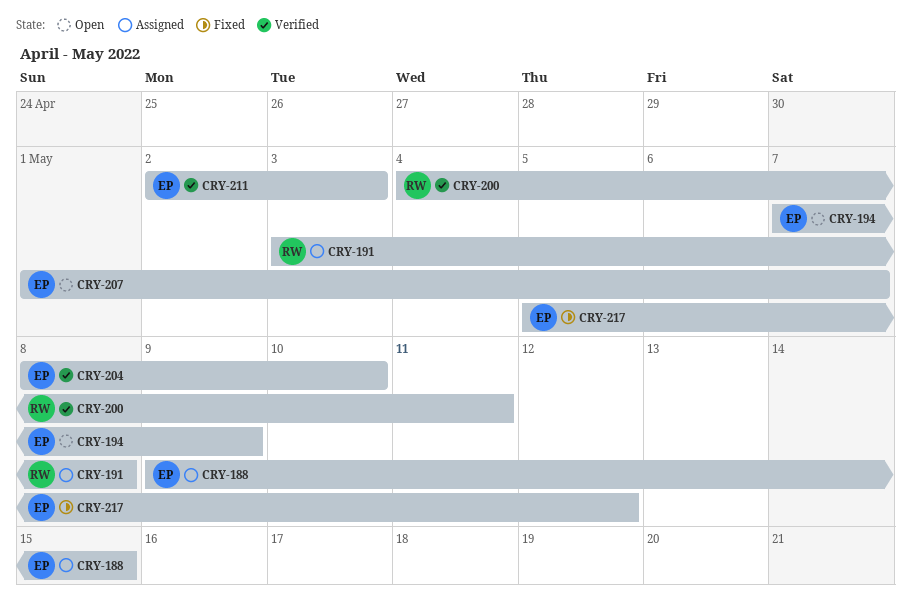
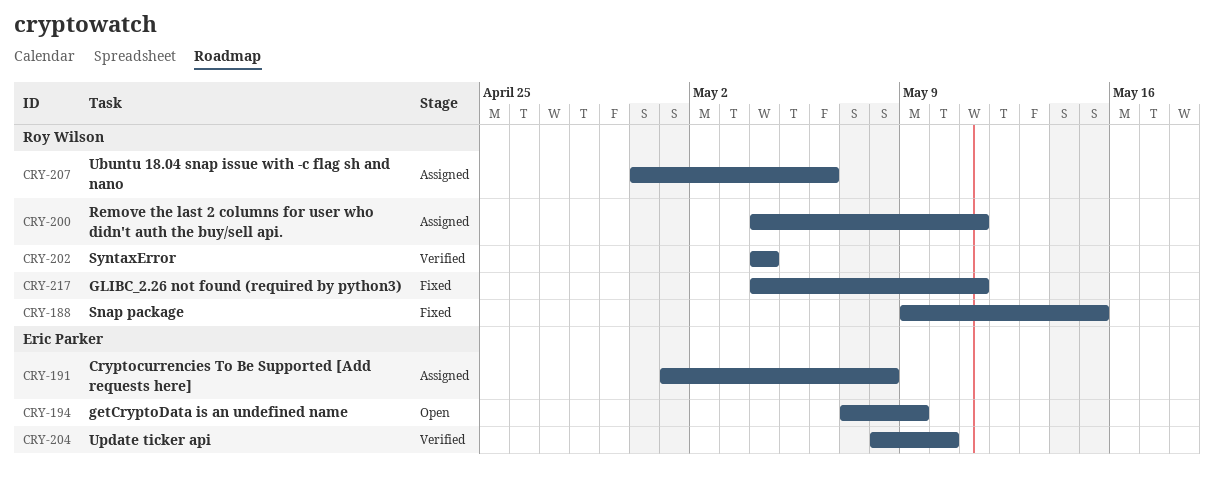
CRY-188, status: Assigned -> Fixed
CRY-188, owner: Eric Parker -> Roy Wilson
CRY-191, owner: Roy Wilson -> Eric Parker
CRY-191, start: May 3 -> May 1
CRY-200, status: Verified -> Assigned
CRY-202: none -> present
CRY-207, status: Open -> Assigned
CRY-207, owner: Eric Parker -> Roy Wilson
CRY-207, start: May 1 -> Apr 30
CRY-207, due: May 7 -> May 6
CRY-211: present -> none
CRY-217, owner: Eric Parker -> Roy Wilson
CRY-217, start: May 5 -> May 4
CRY-217, due: May 12 -> May 11

